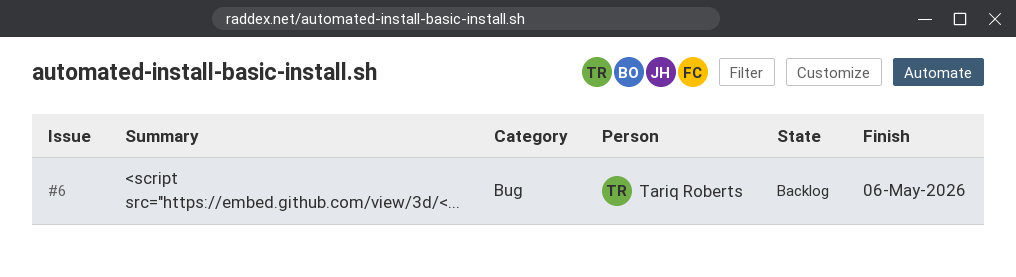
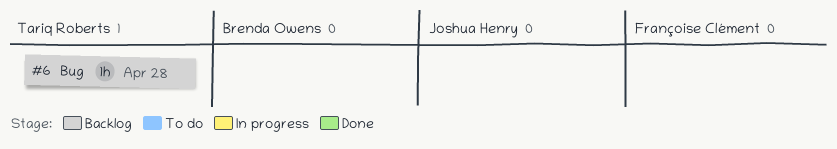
#6, due: May 6 -> Apr 28

